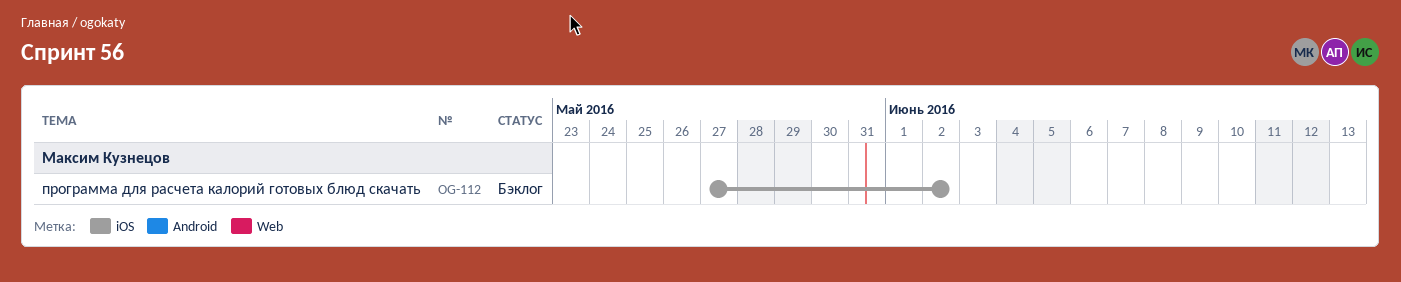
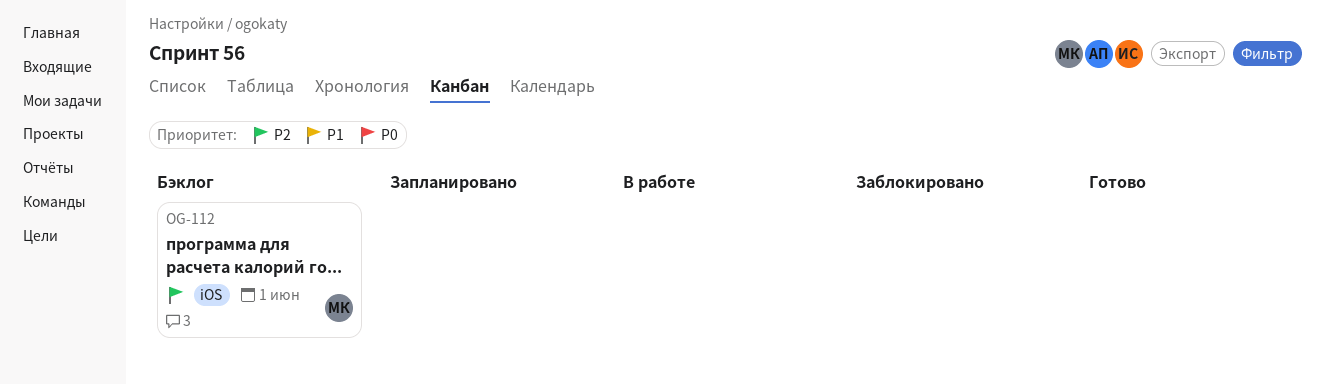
OG-112, due: Jun 2 -> Jun 1

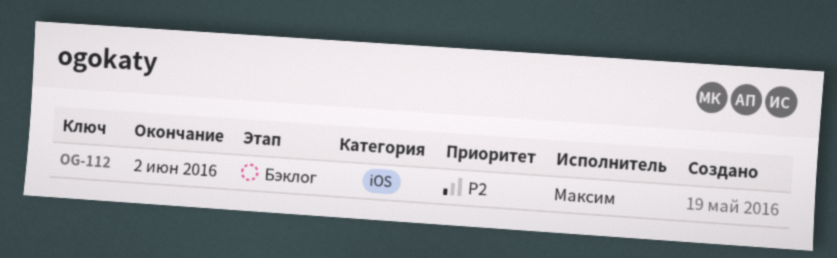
OG-112, due: Jun 1 -> Jun 2

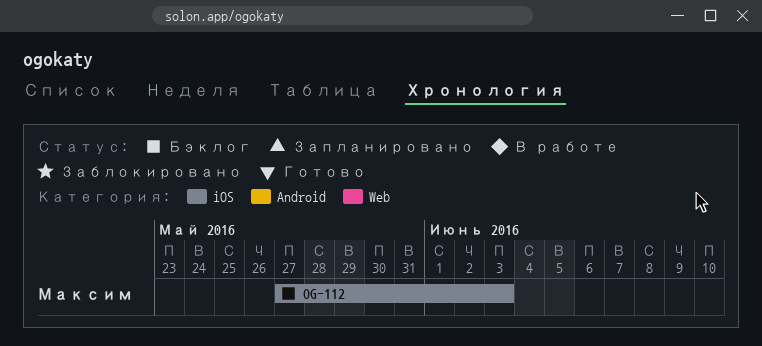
OG-112, due: Jun 2 -> Jun 3

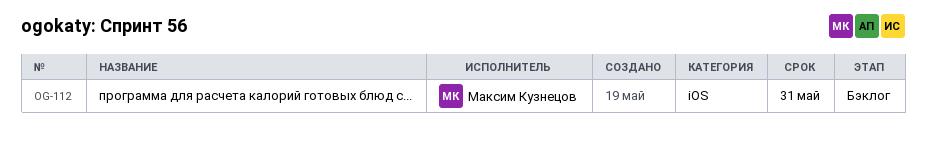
OG-112, due: Jun 3 -> May 31

